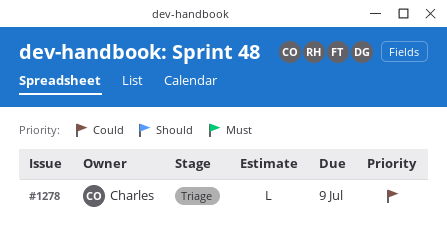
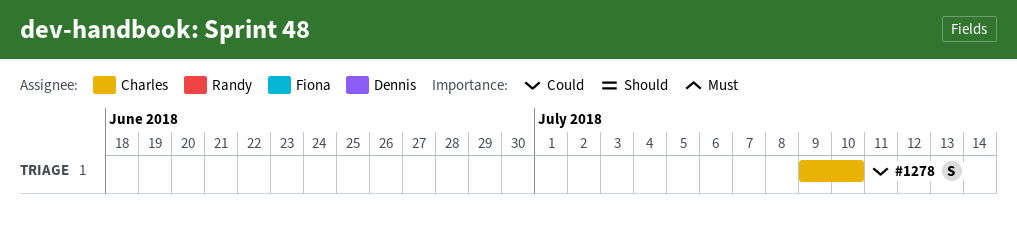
#1278, estimate: L -> S
#1278, due: Jul 9 -> Jul 10

